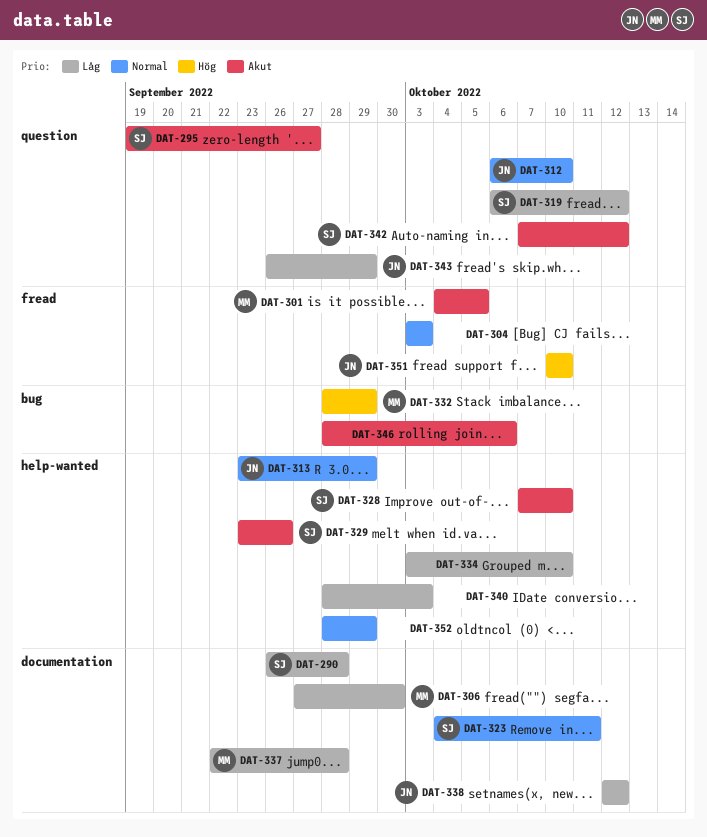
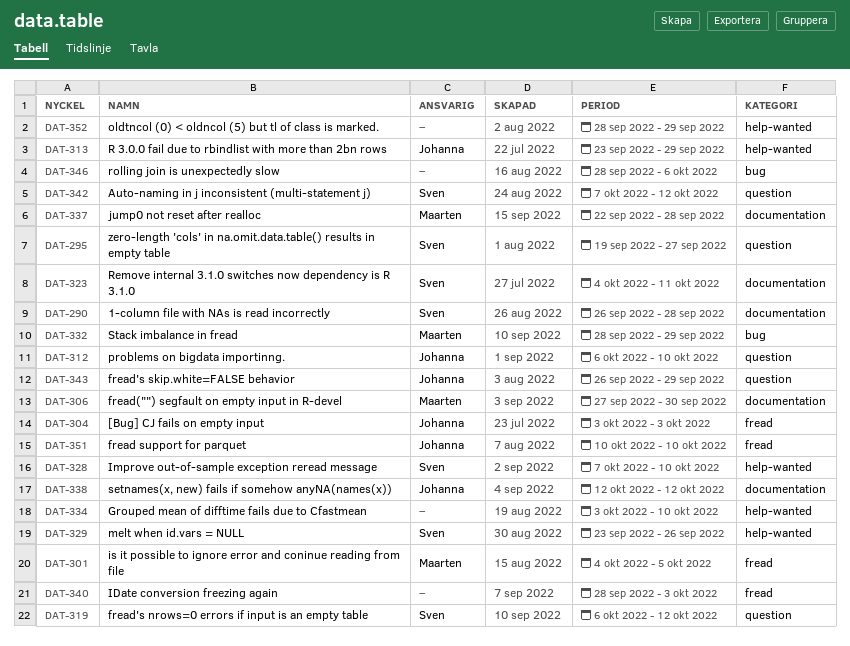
DAT-304, owner: none -> Johanna
DAT-340, label: help-wanted -> fread

